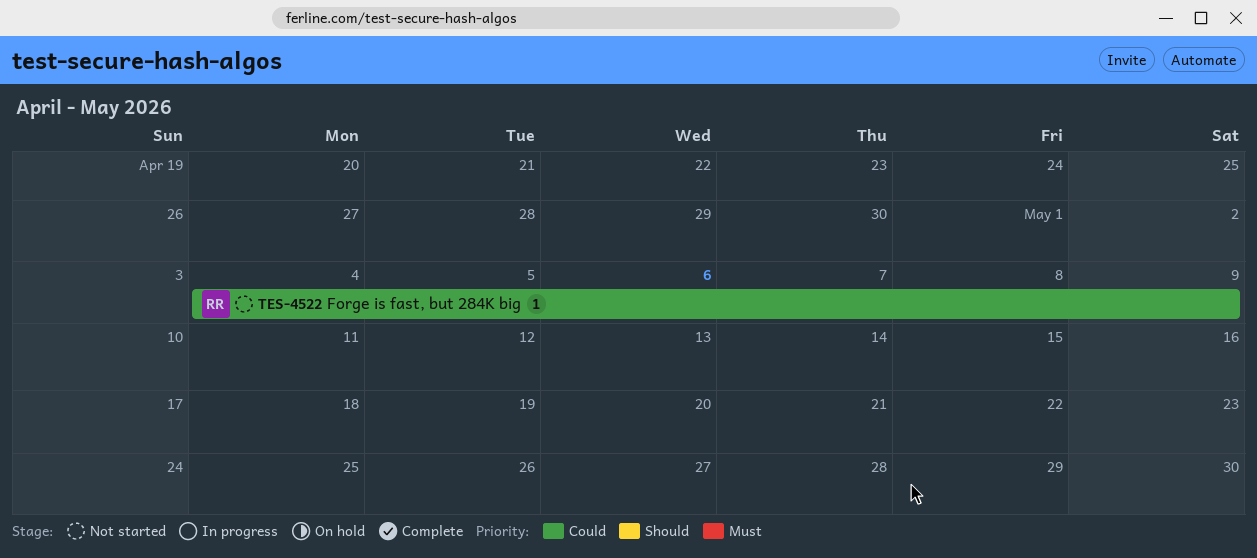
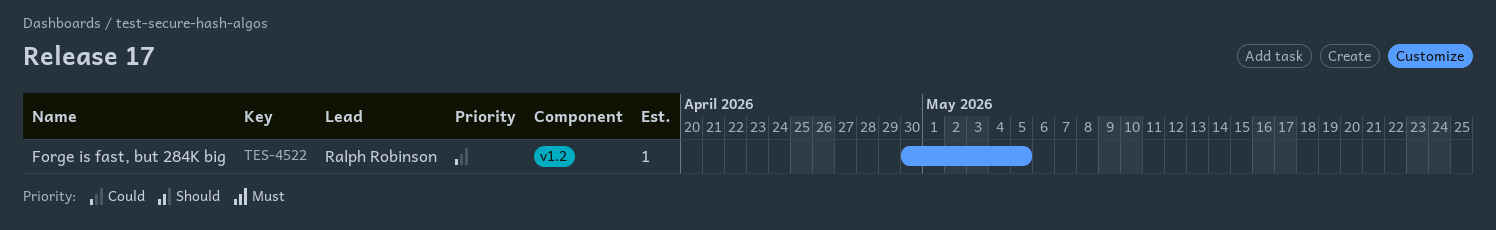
TES-4522, start: May 4 -> Apr 30
TES-4522, due: May 9 -> May 5

